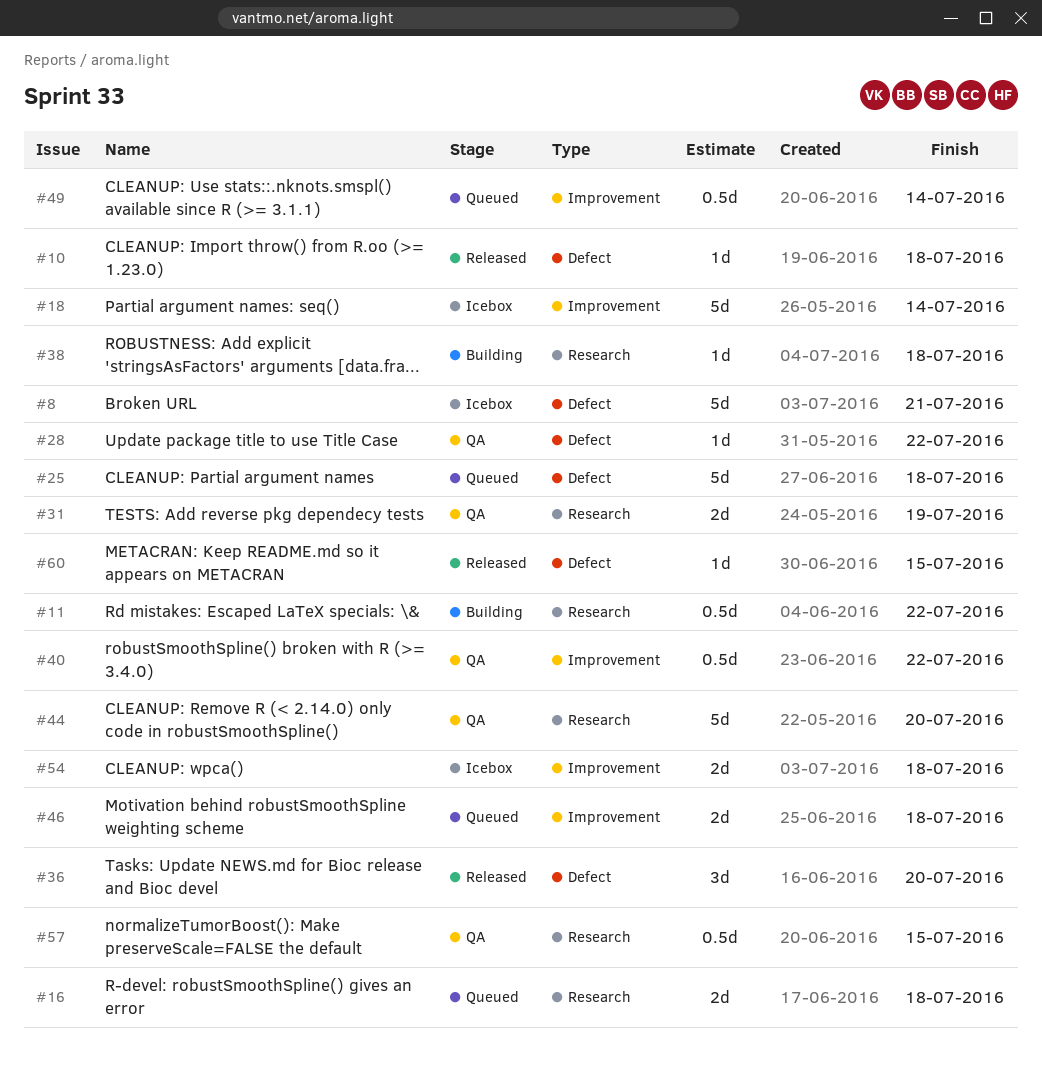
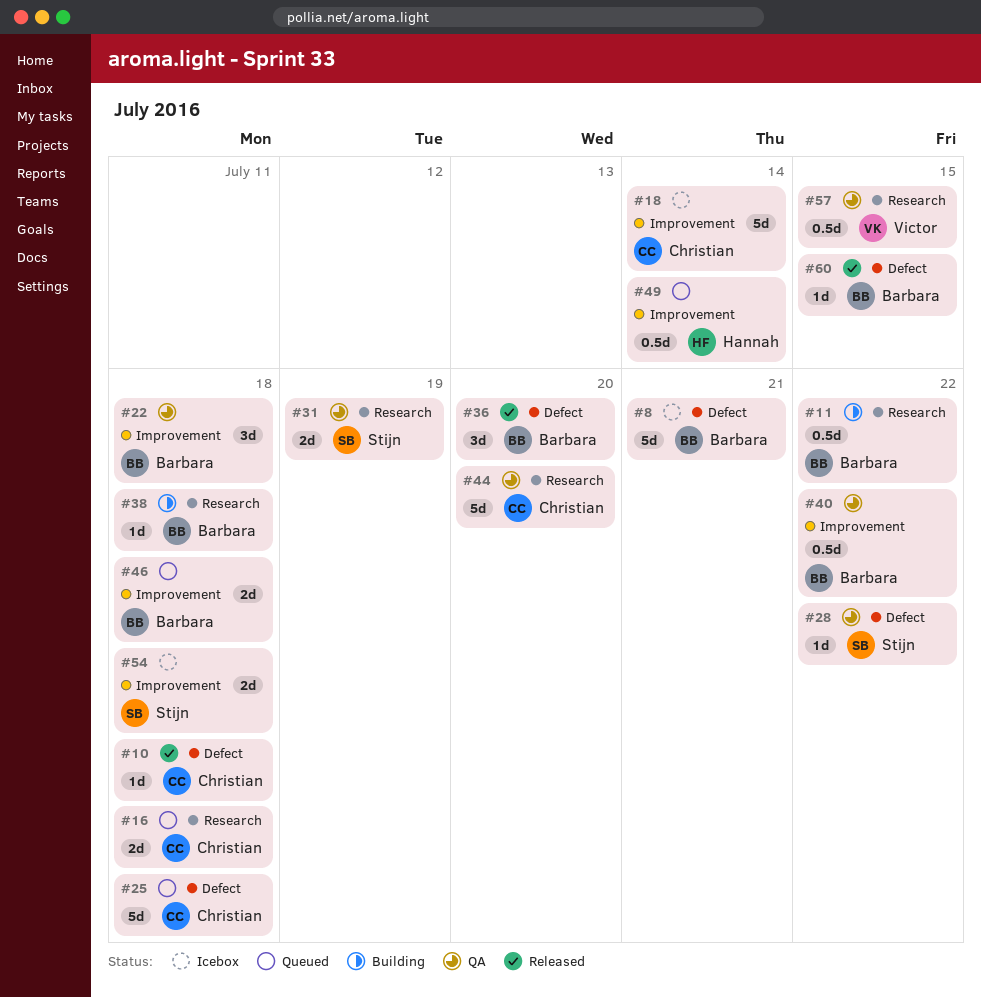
#22: none -> present

